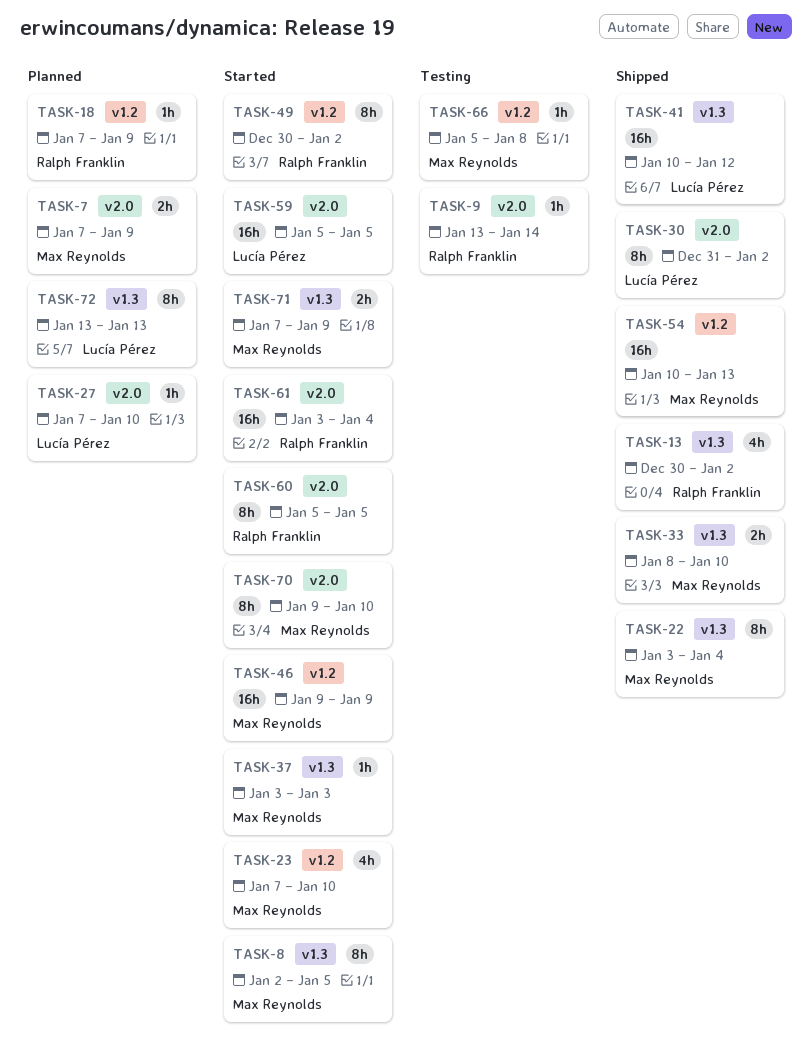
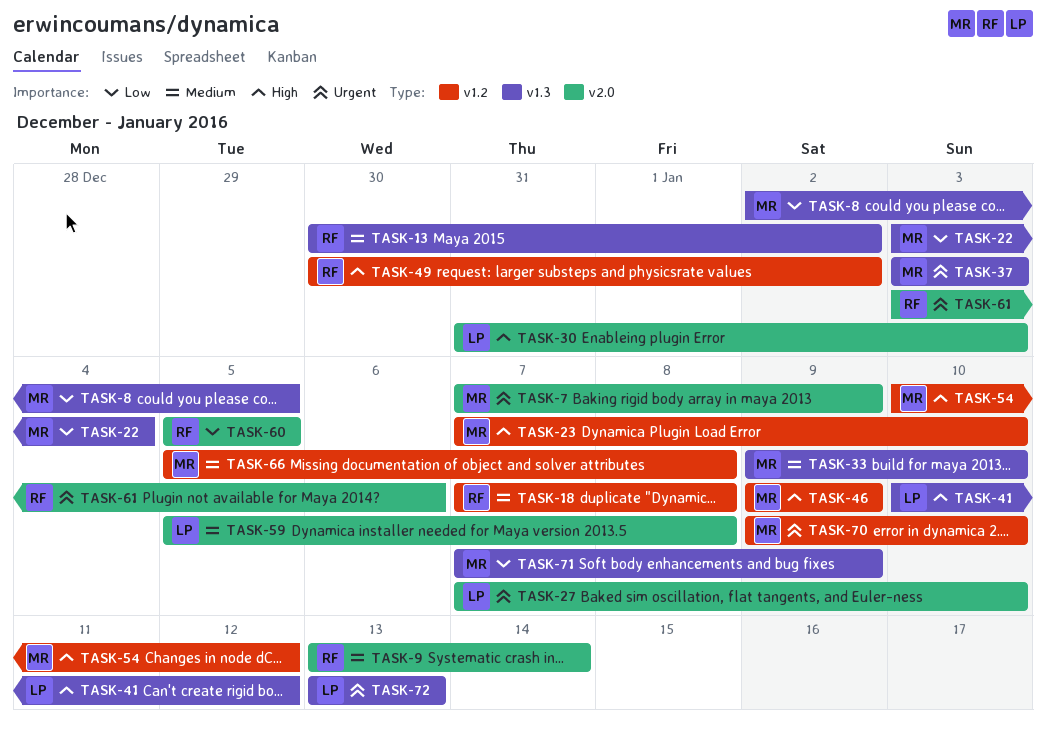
TASK-18, due: Jan 9 -> Jan 8
TASK-30, due: Jan 2 -> Jan 3
TASK-33, start: Jan 8 -> Jan 9
TASK-54, due: Jan 13 -> Jan 12
TASK-59, due: Jan 5 -> Jan 8
TASK-61, due: Jan 4 -> Jan 6
TASK-70, label: v2.0 -> v1.2

